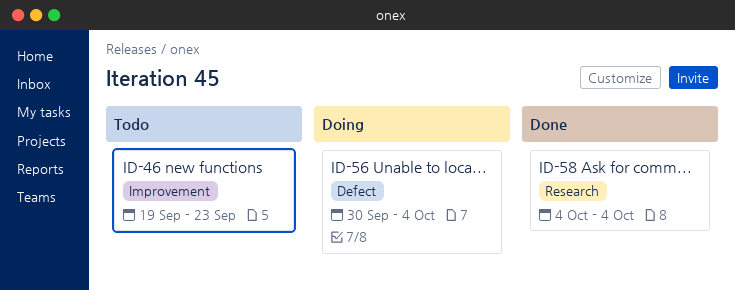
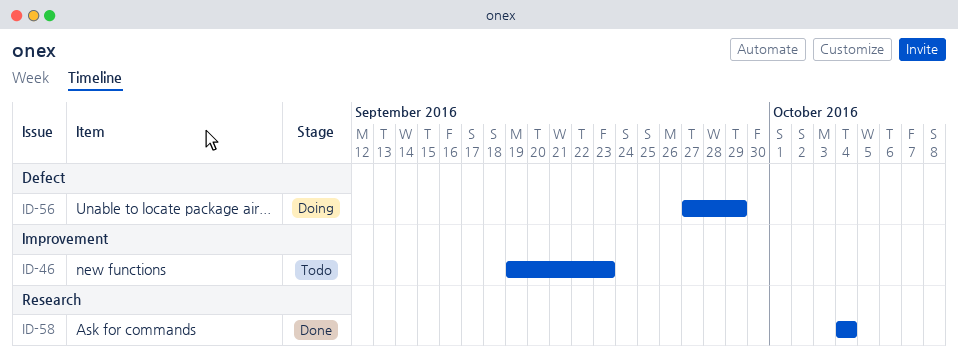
ID-56, start: Sep 30 -> Sep 27
ID-56, due: Oct 4 -> Sep 29

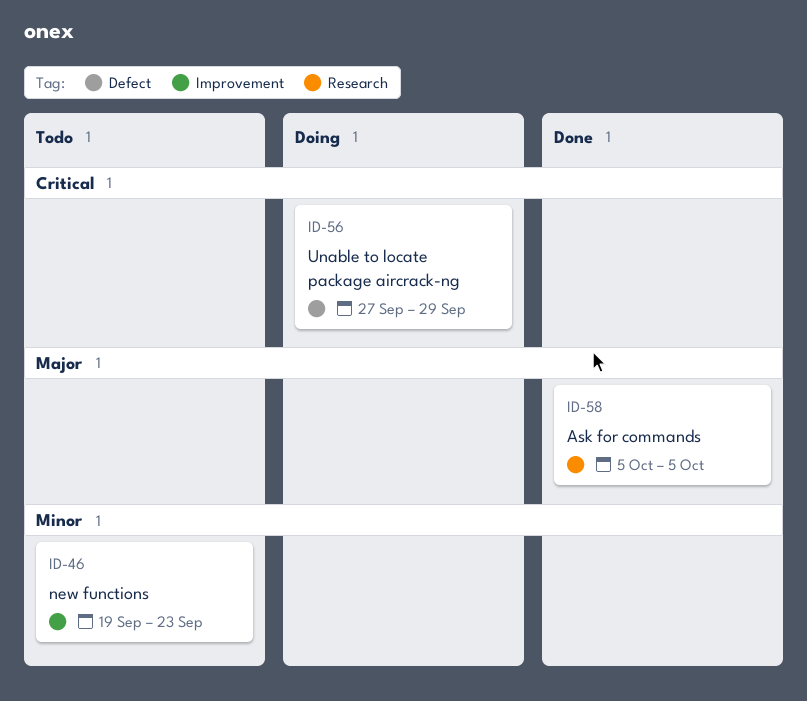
ID-58, start: Oct 4 -> Oct 5
ID-58, due: Oct 4 -> Oct 5

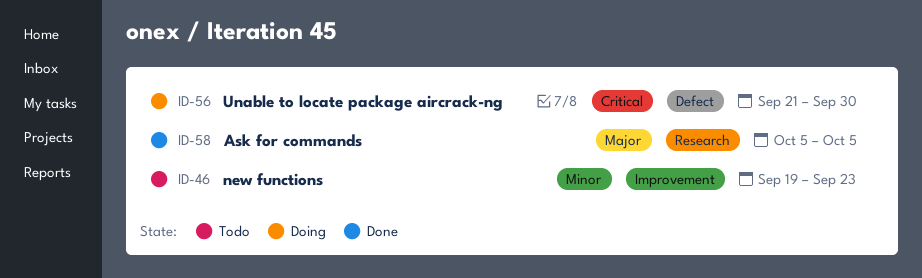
ID-56, start: Sep 27 -> Sep 21
ID-56, due: Sep 29 -> Sep 30

